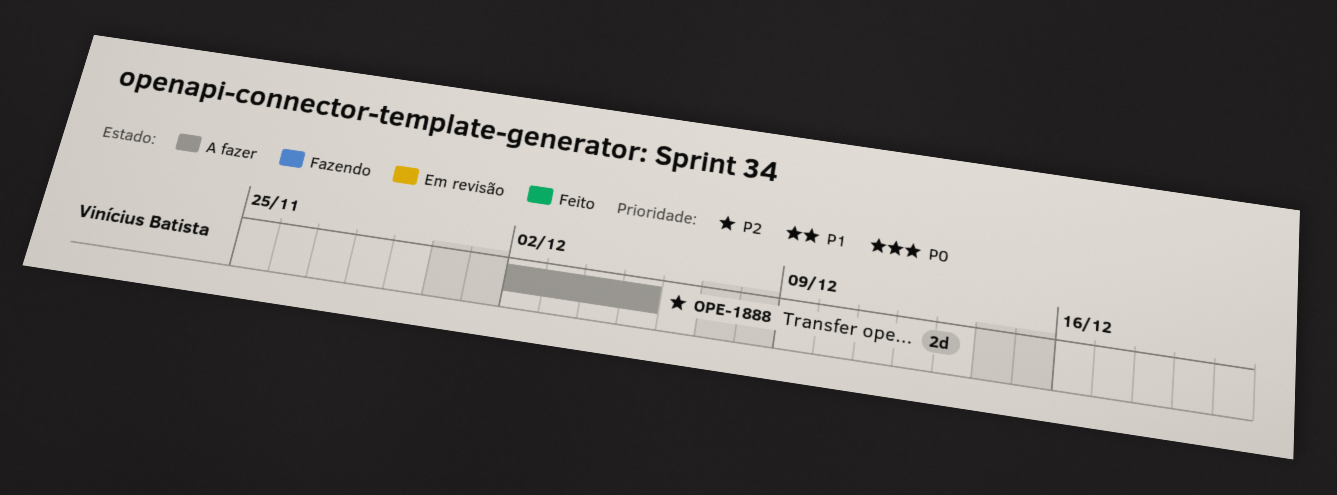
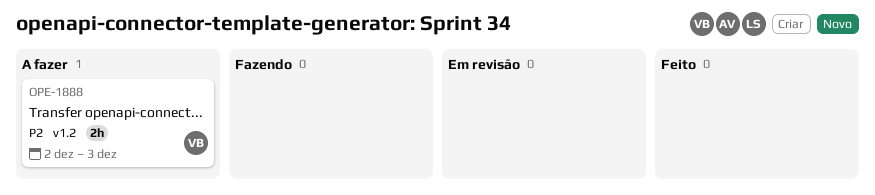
OPE-1888, estimate: 2d -> 2h
OPE-1888, due: Dec 5 -> Dec 3

